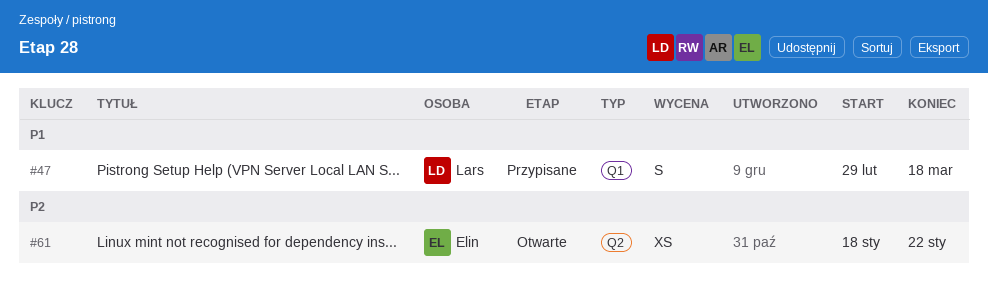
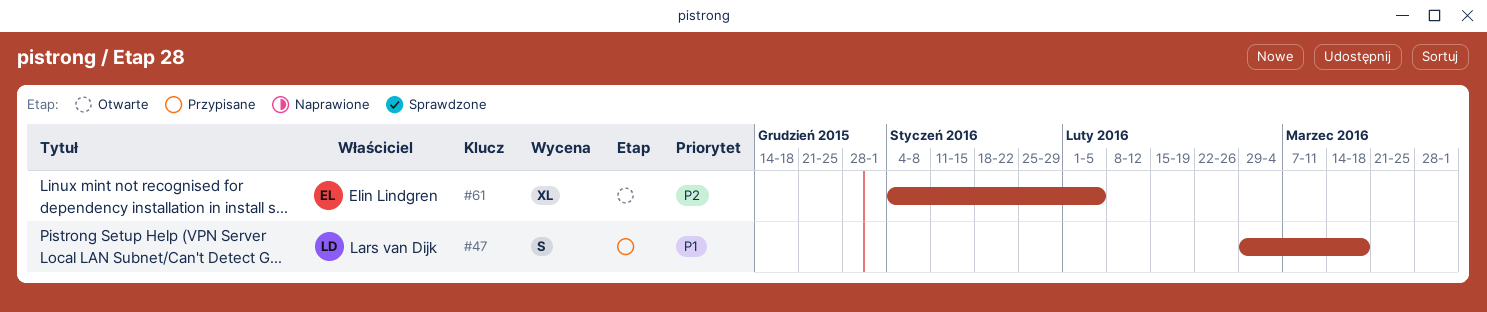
#61, estimate: XS -> XL
#61, start: Jan 18 -> Jan 4
#61, due: Jan 22 -> Feb 5

